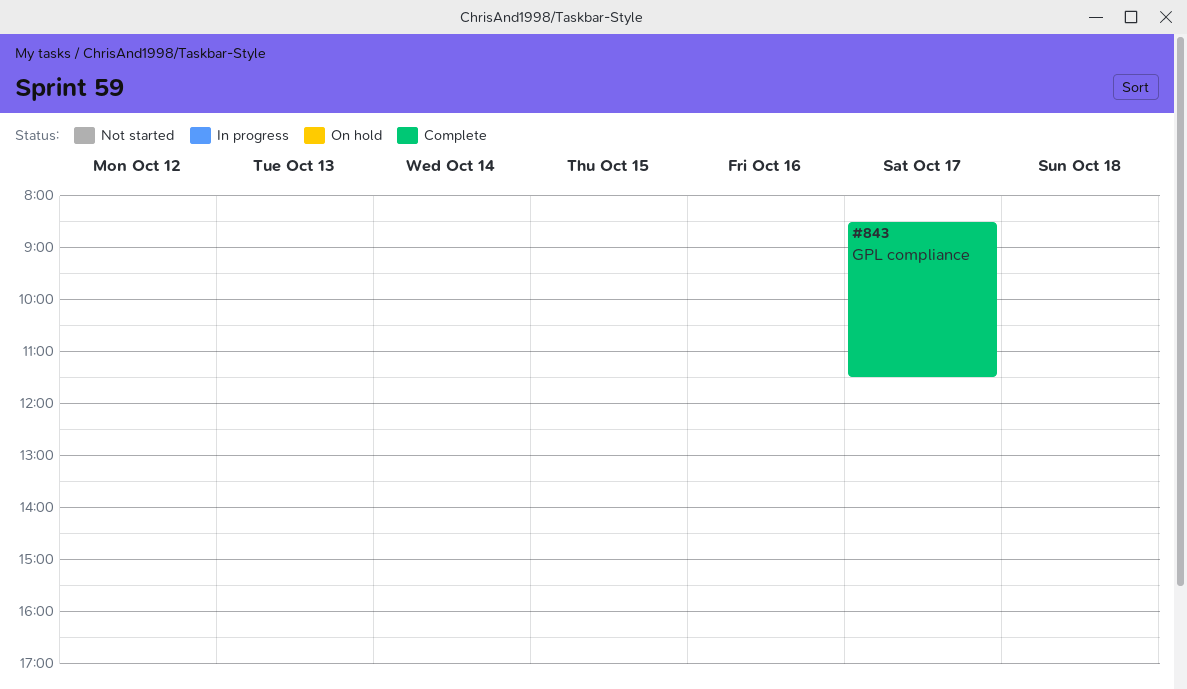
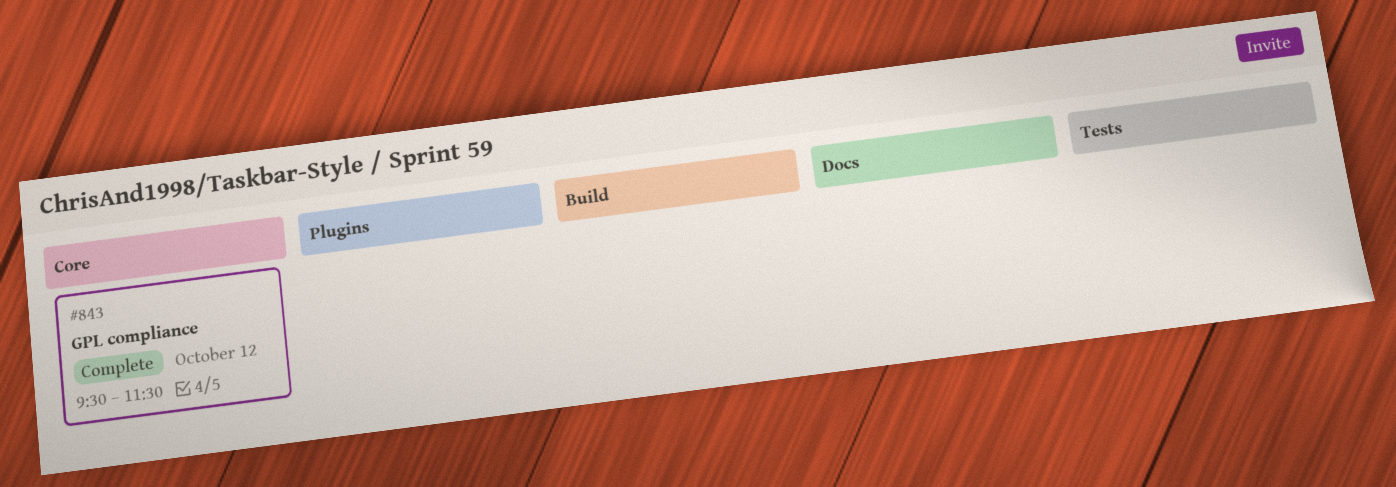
#843, day: Oct 17 -> Oct 12
#843, begins: 08:30 -> 09:30

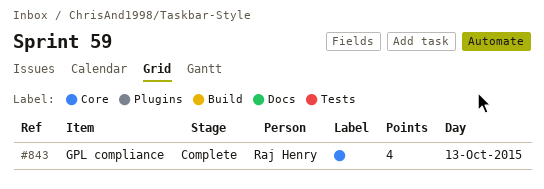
#843, day: Oct 12 -> Oct 13

